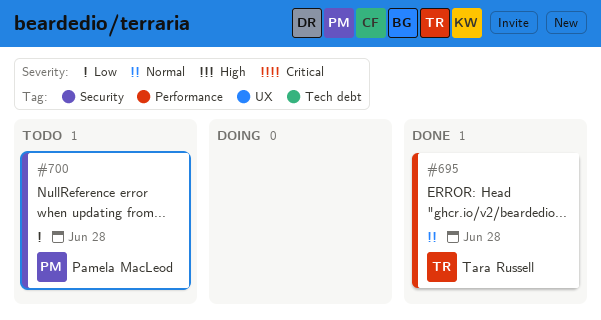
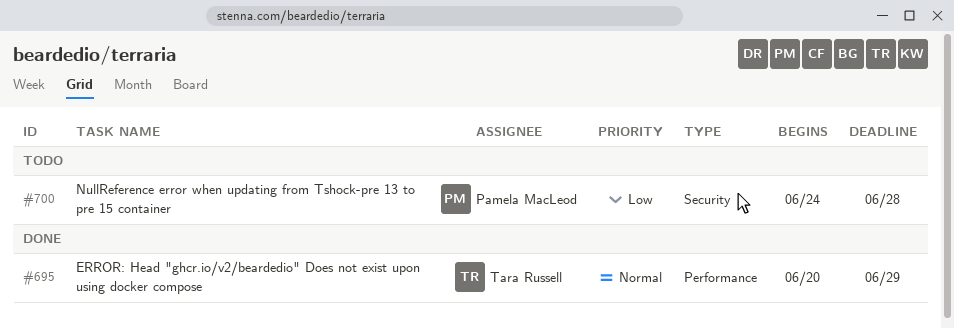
#695, due: Jun 28 -> Jun 29

